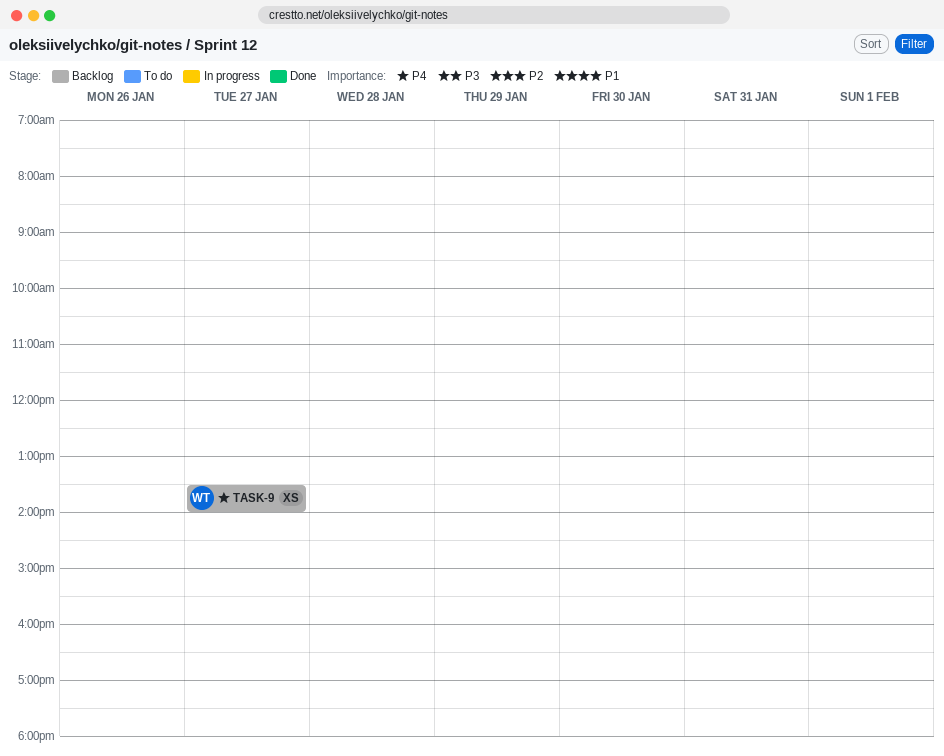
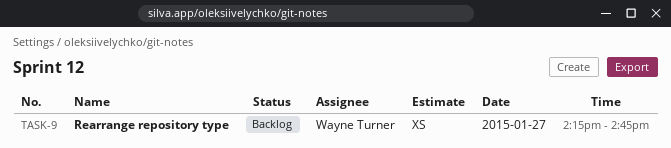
TASK-9, begins: 13:30 -> 14:15
TASK-9, ends: 14:00 -> 14:45

